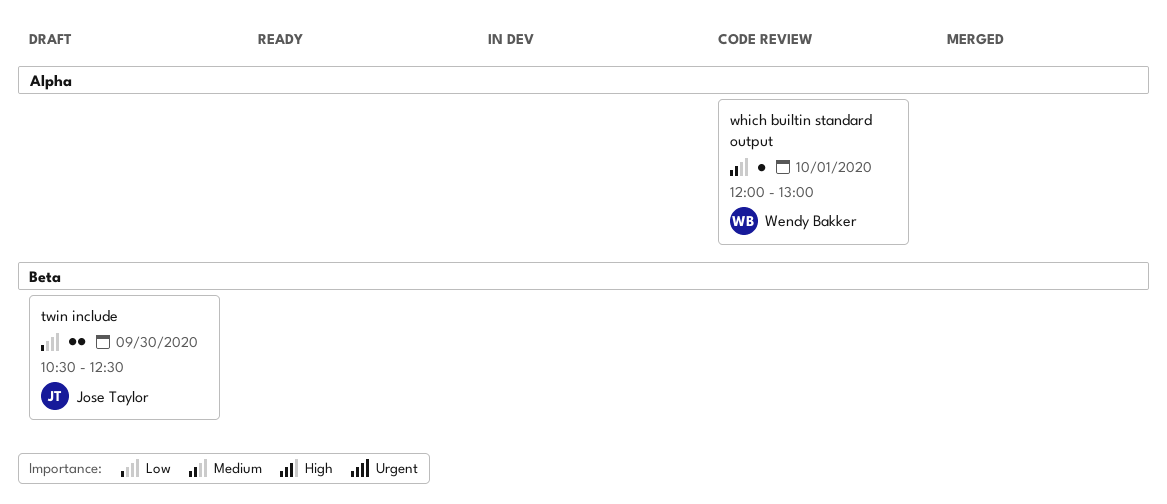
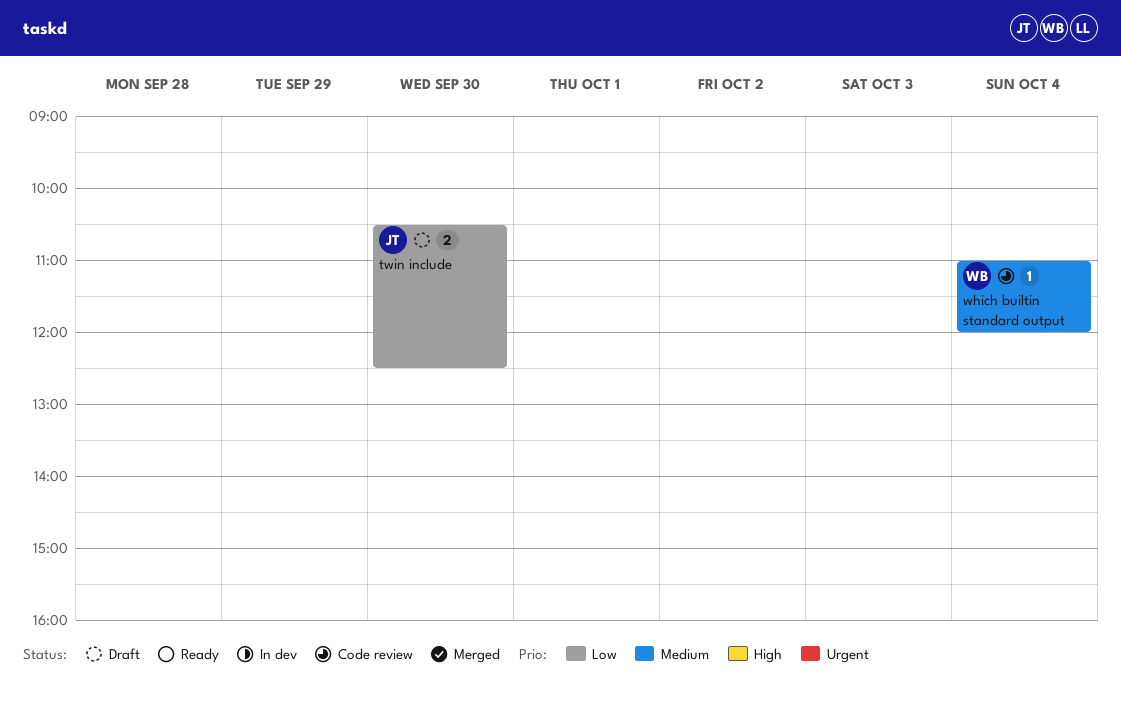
which builtin standard output, day: Oct 1 -> Oct 4
which builtin standard output, begins: 12:00 -> 11:00
which builtin standard output, ends: 13:00 -> 12:00

